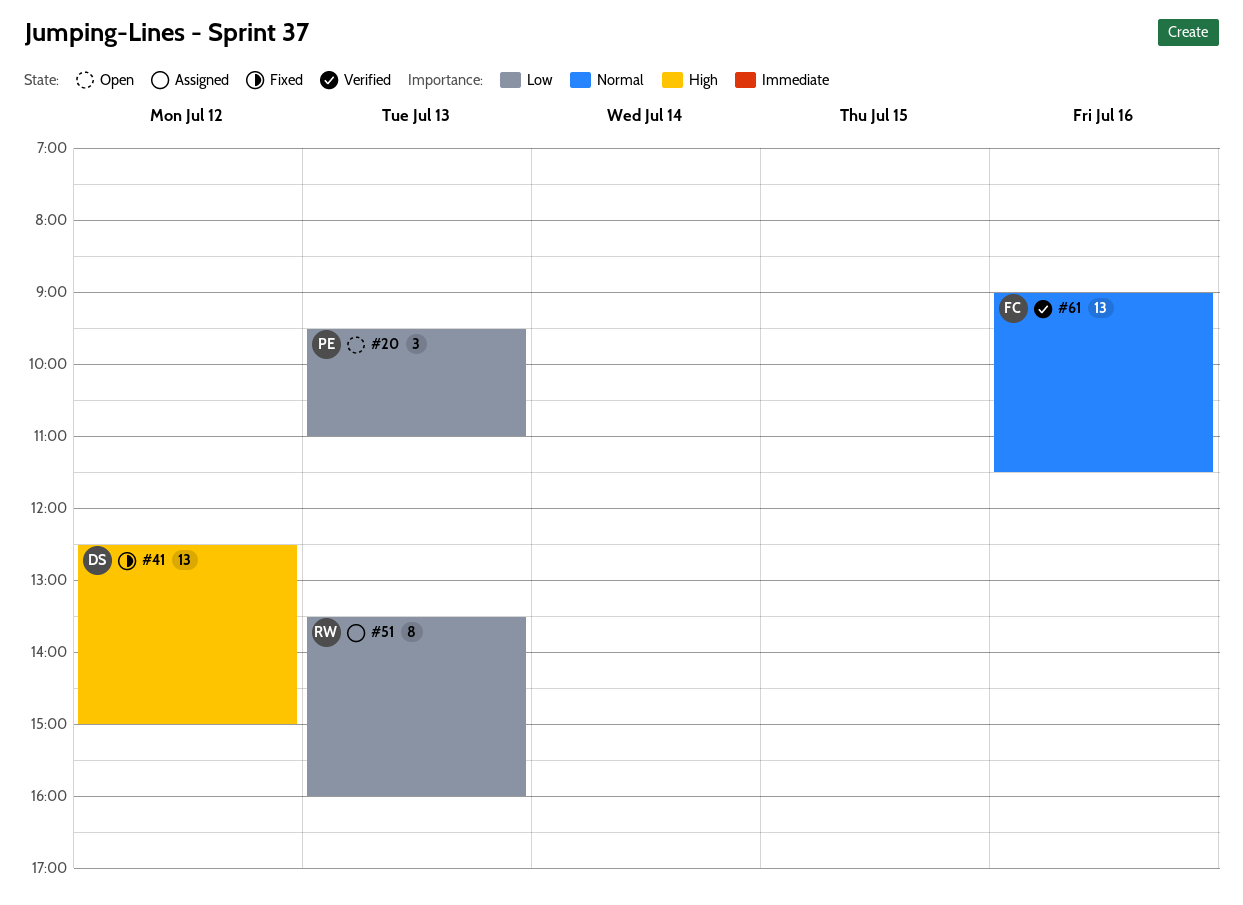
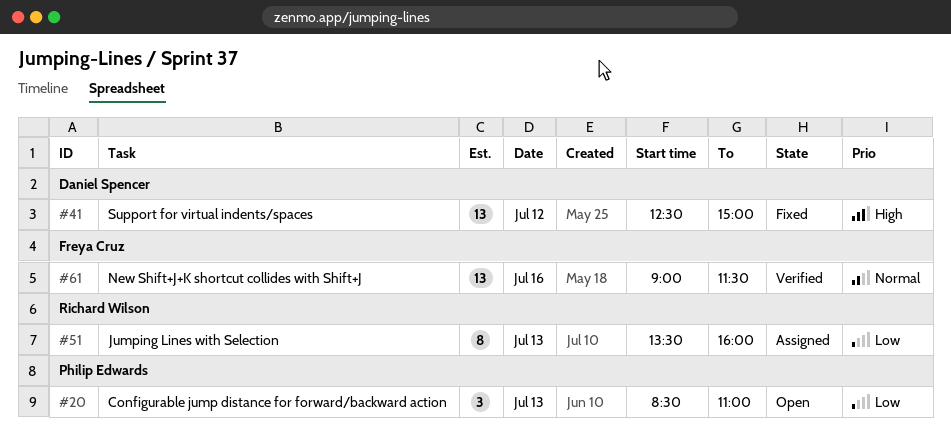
#20, begins: 09:30 -> 08:30

